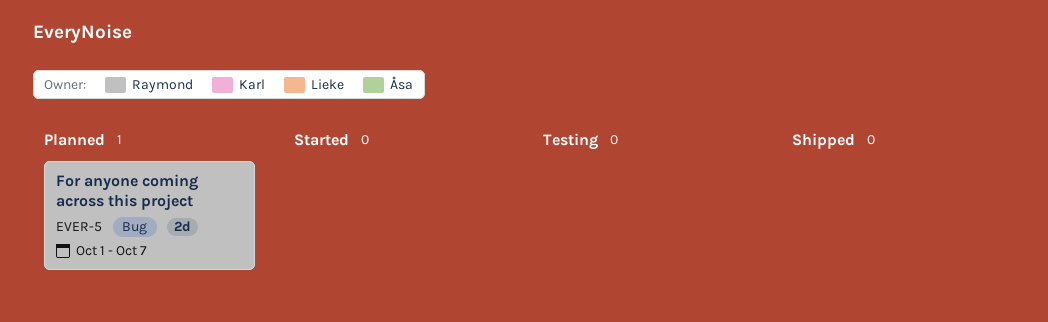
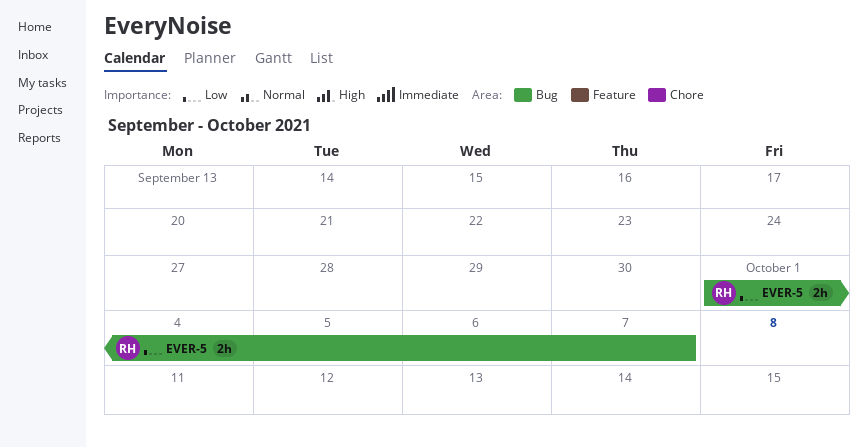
EVER-5, estimate: 2d -> 2h

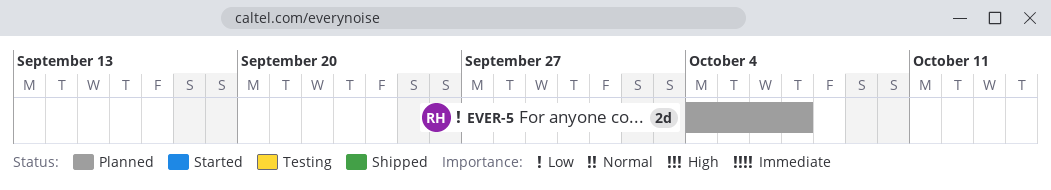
EVER-5, estimate: 2h -> 2d
EVER-5, start: Oct 1 -> Oct 4

